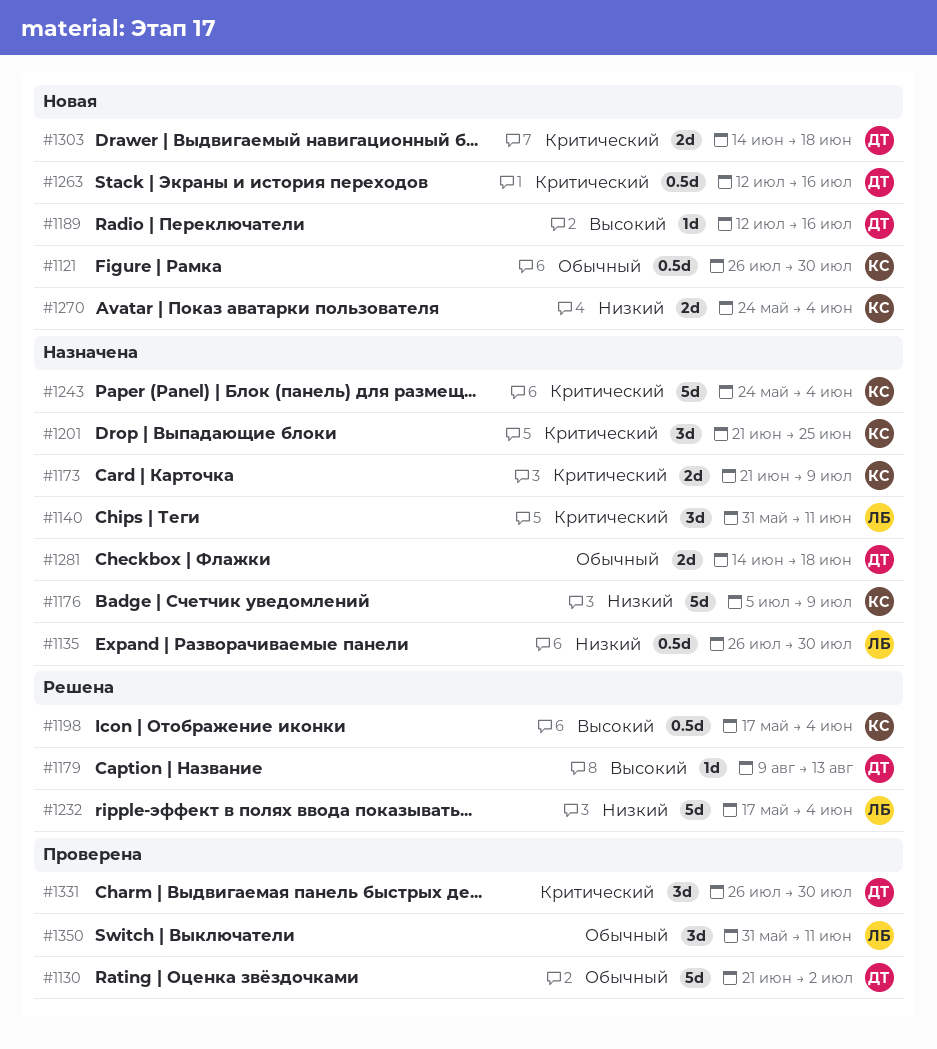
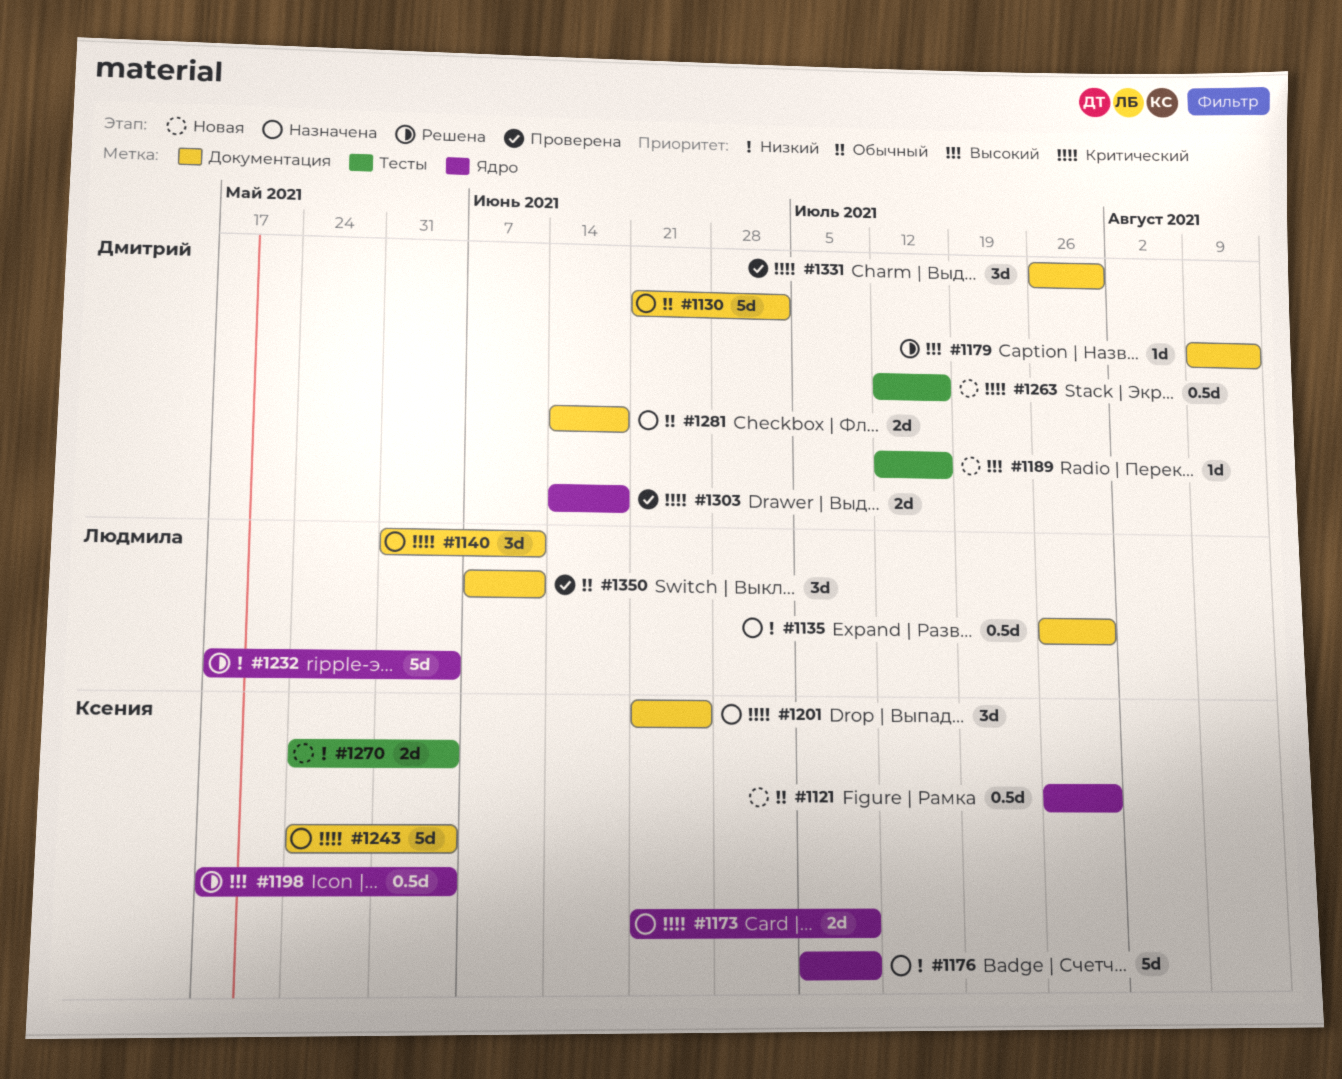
#1130, status: Проверена -> Назначена
#1303, status: Новая -> Проверена
#1350, start: May 31 -> Jun 7

